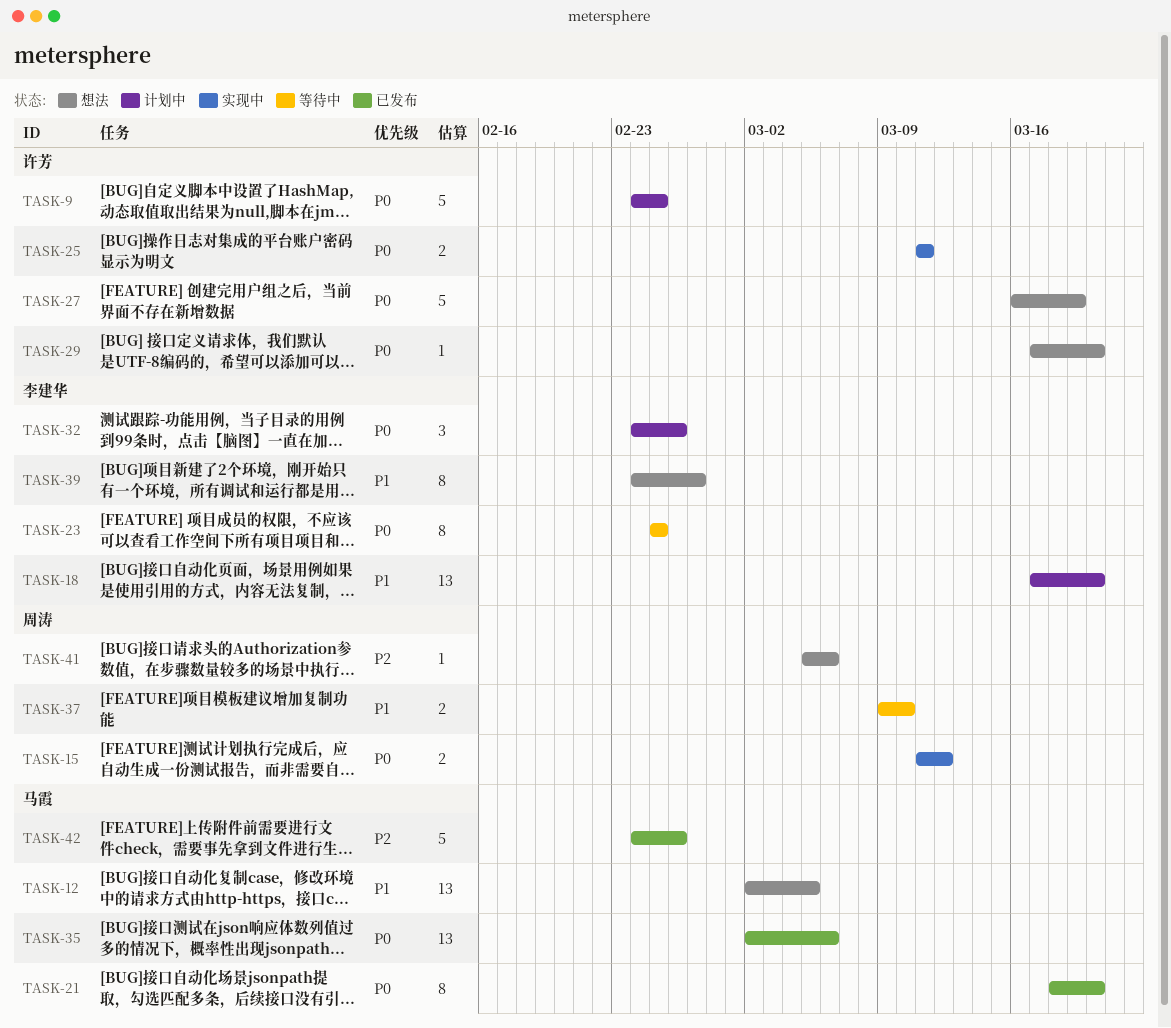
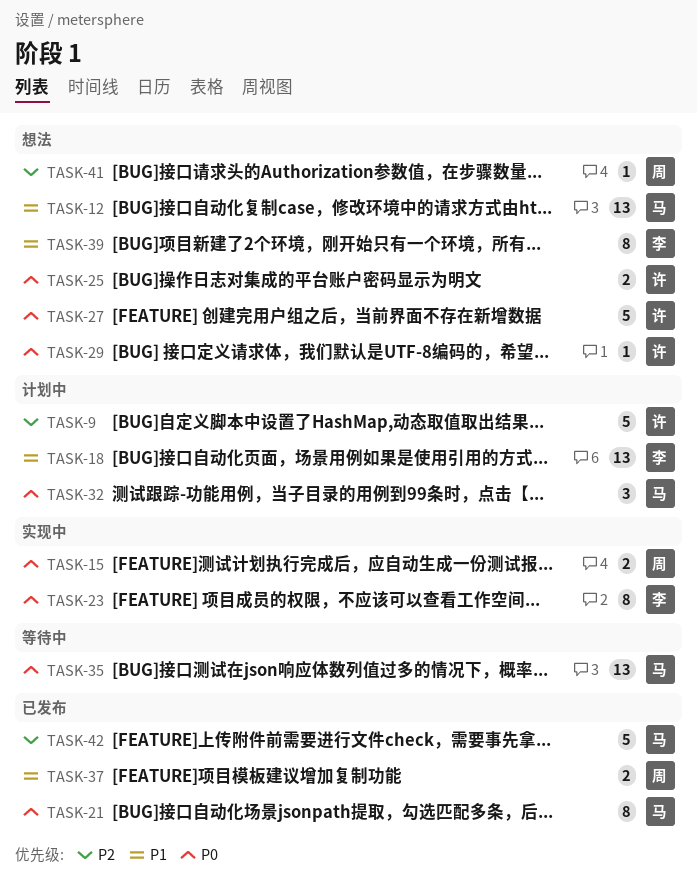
TASK-9, priority: P0 -> P2
TASK-23, status: 等待中 -> 实现中
TASK-25, status: 实现中 -> 想法
TASK-32, owner: 李建华 -> 马霞
TASK-35, status: 已发布 -> 等待中
TASK-37, status: 等待中 -> 已发布

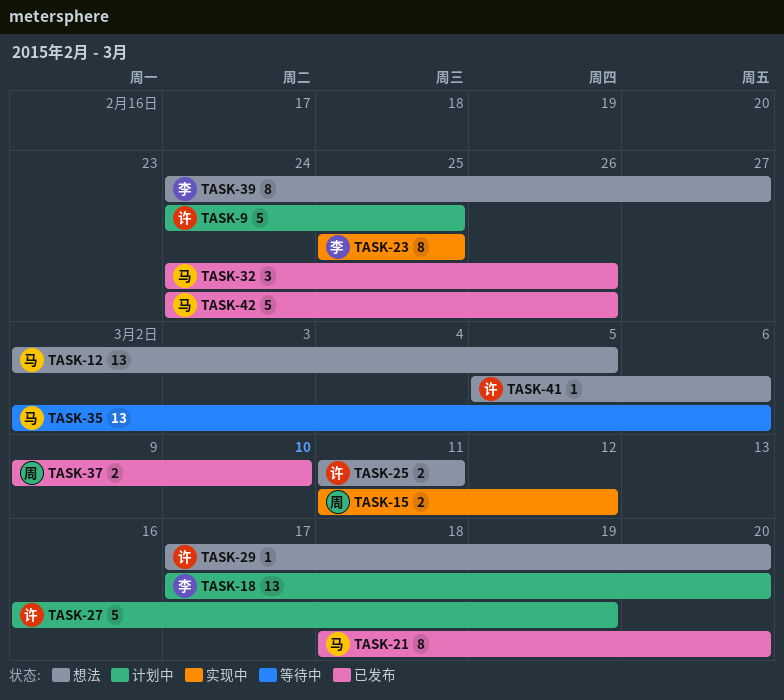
TASK-27, status: 想法 -> 计划中
TASK-32, status: 计划中 -> 已发布
TASK-41, owner: 周 -> 许

